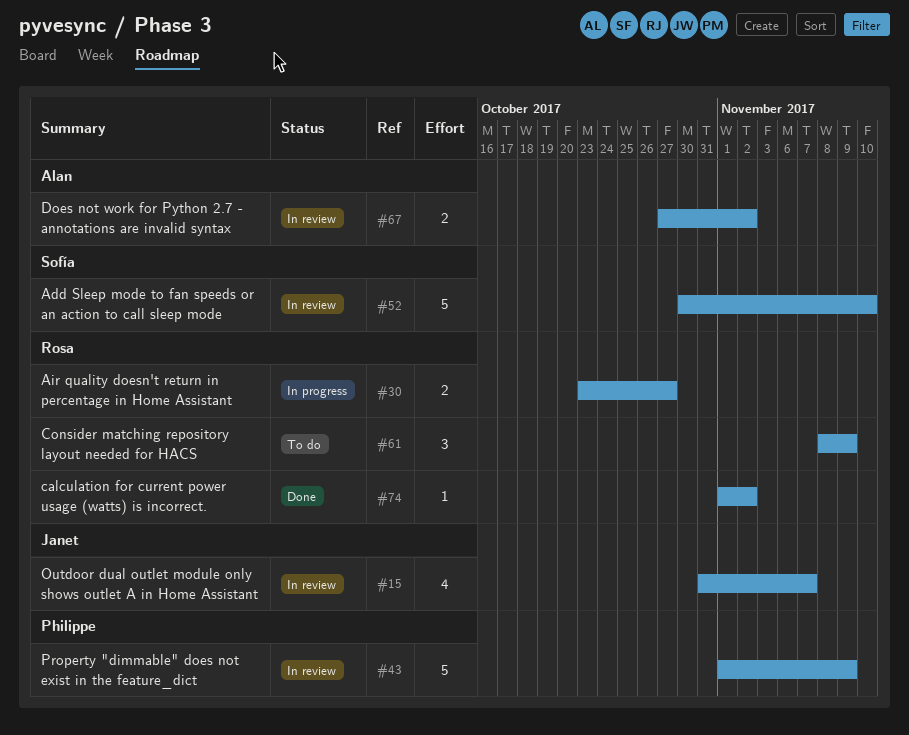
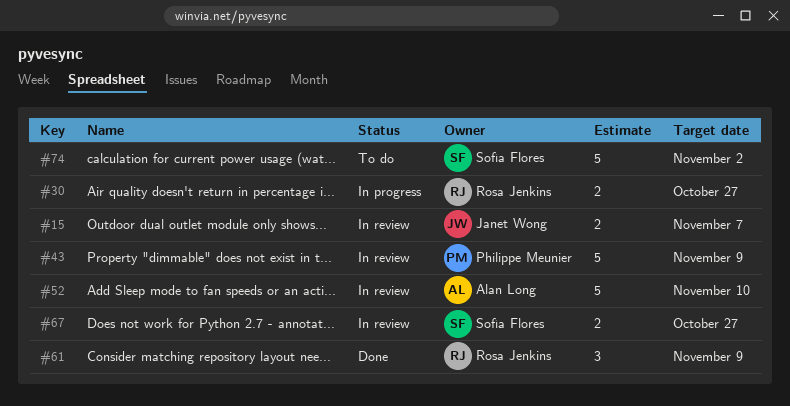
#15, estimate: 4 -> 2
#52, owner: Sofía Flores -> Alan Long
#61, status: To do -> Done
#67, owner: Alan Long -> Sofía Flores
#67, due: Nov 2 -> Oct 27
#74, status: Done -> To do
#74, owner: Rosa Jenkins -> Sofía Flores
#74, estimate: 1 -> 5

